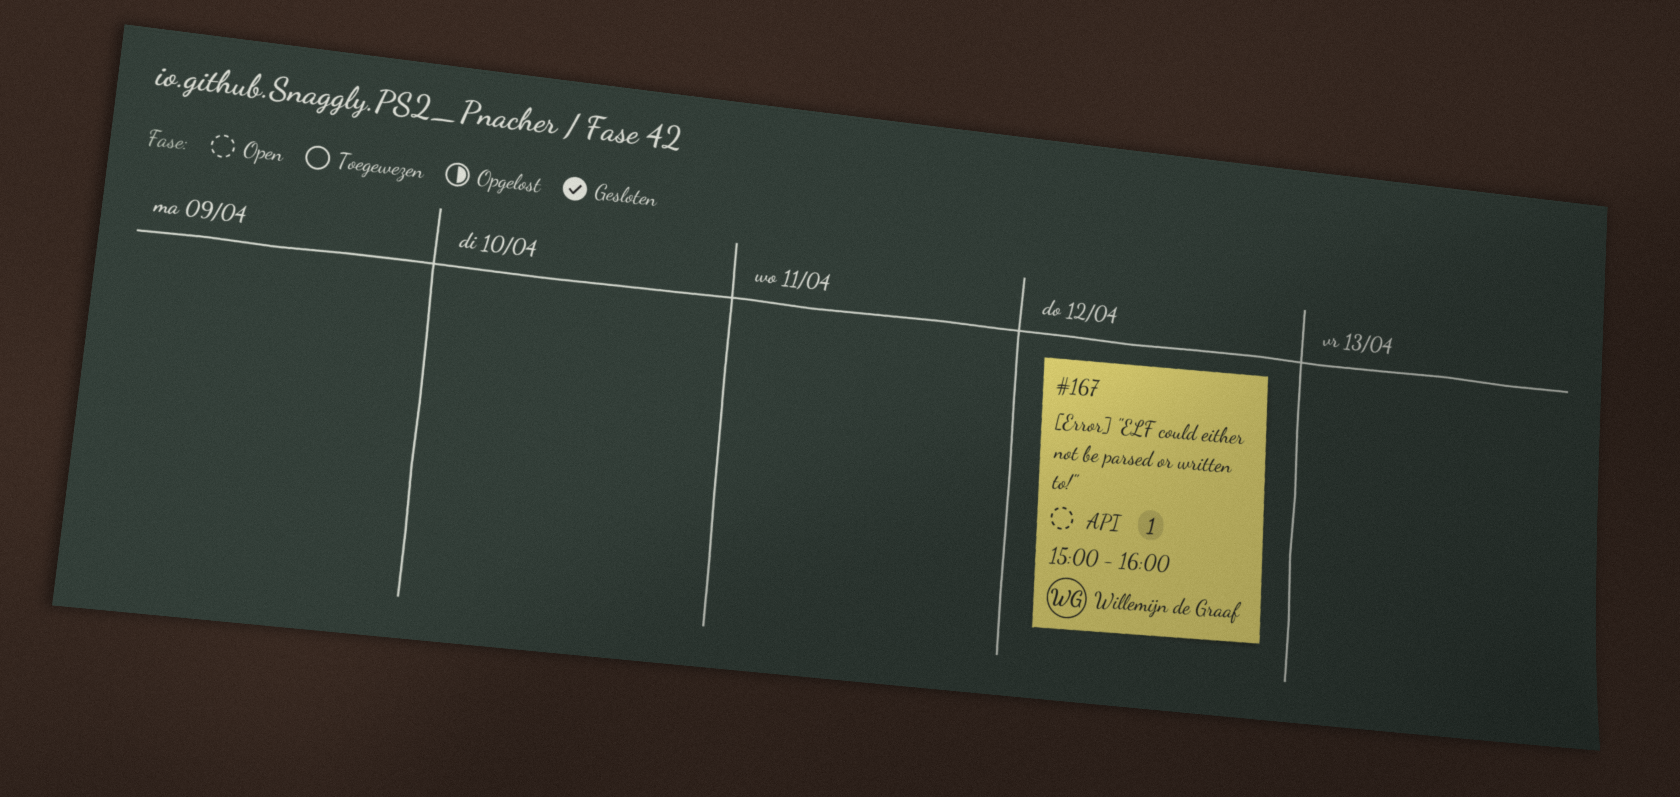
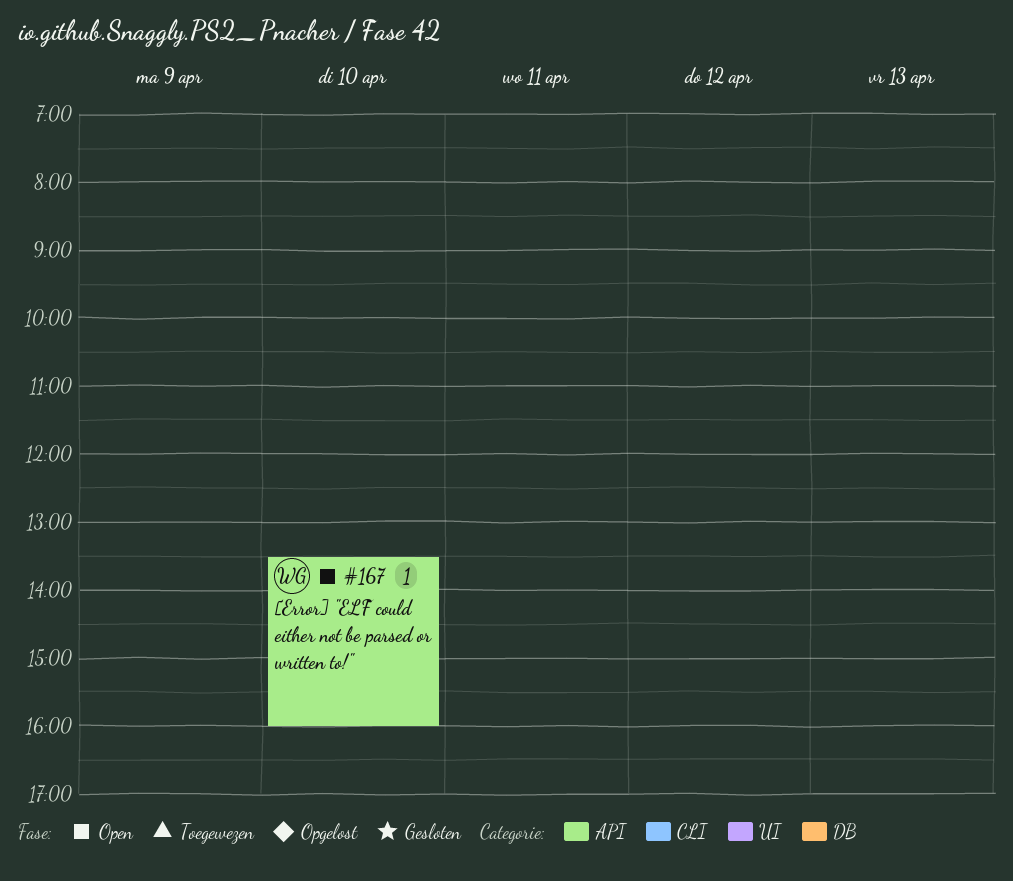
#167, day: Apr 12 -> Apr 10
#167, begins: 15:00 -> 13:30

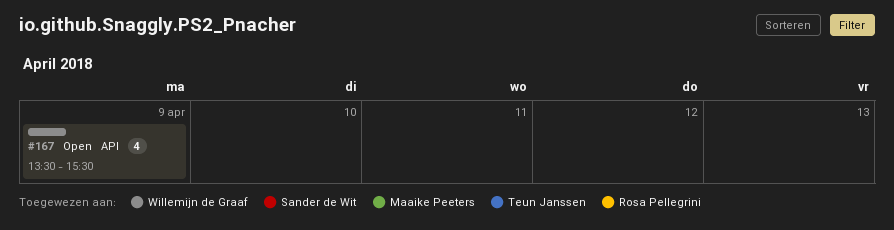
#167, estimate: 1 -> 4
#167, day: Apr 10 -> Apr 9
#167, ends: 16:00 -> 15:30

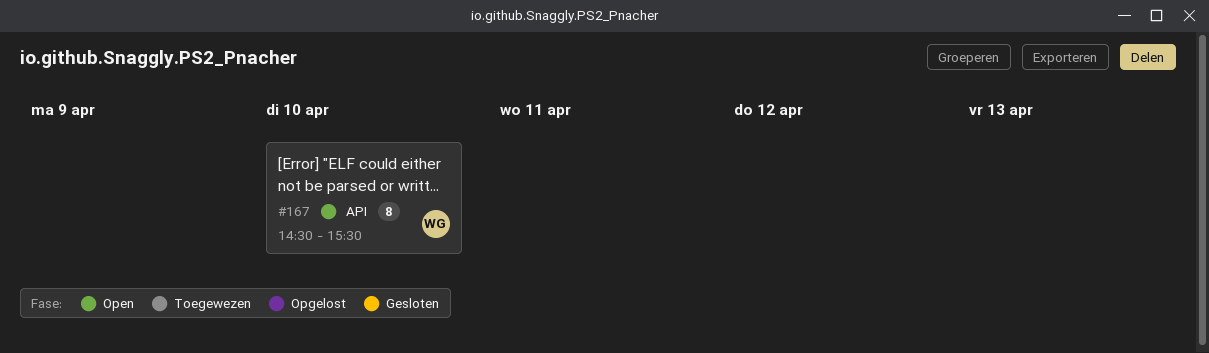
#167, estimate: 4 -> 8
#167, day: Apr 9 -> Apr 10
#167, begins: 13:30 -> 14:30

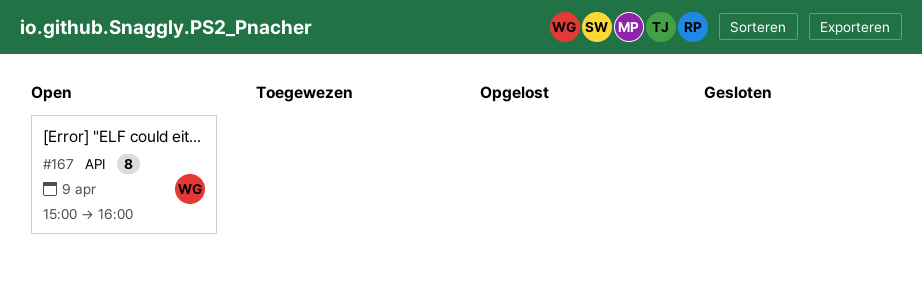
#167, day: Apr 10 -> Apr 9
#167, begins: 14:30 -> 15:00
#167, ends: 15:30 -> 16:00

